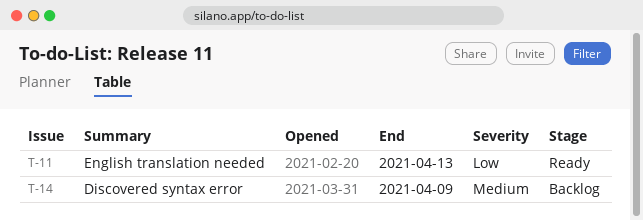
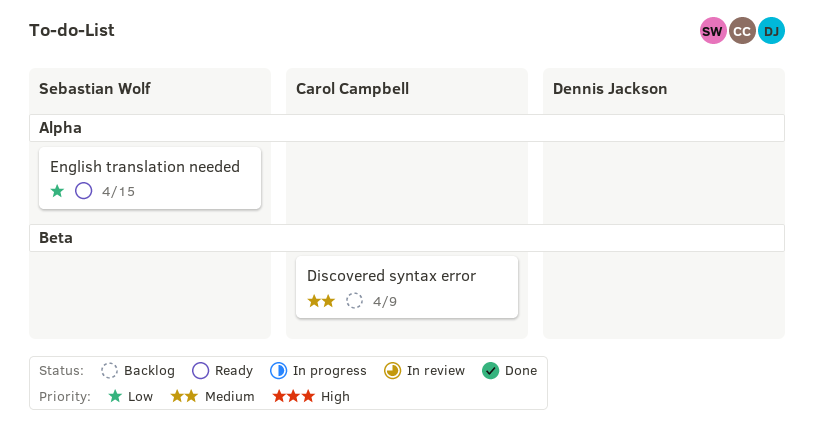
English translation needed, due: Apr 13 -> Apr 15

